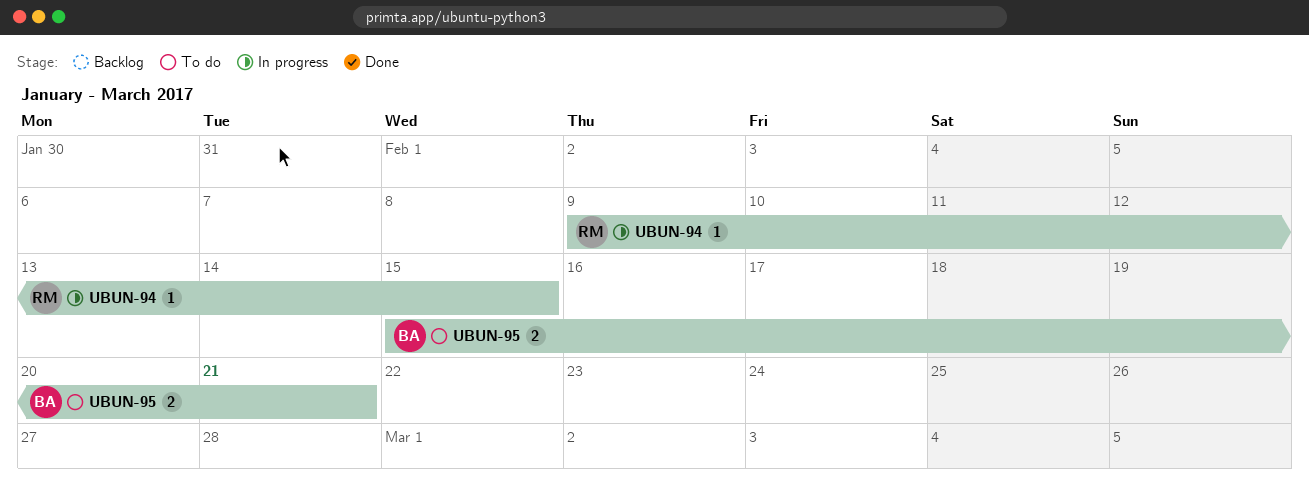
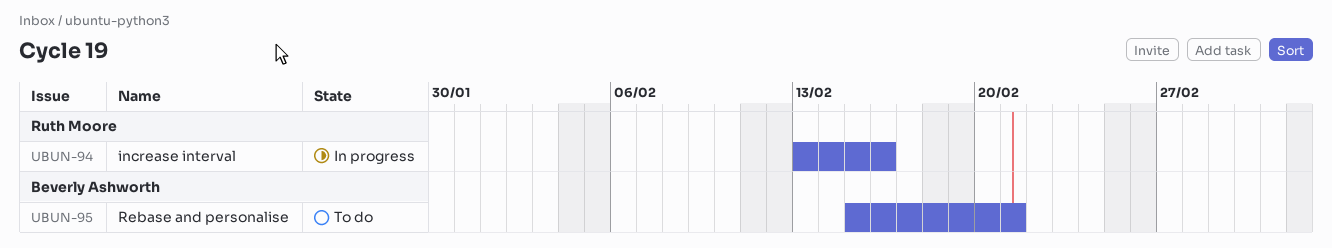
UBUN-94, start: Feb 9 -> Feb 13
UBUN-94, due: Feb 15 -> Feb 16

